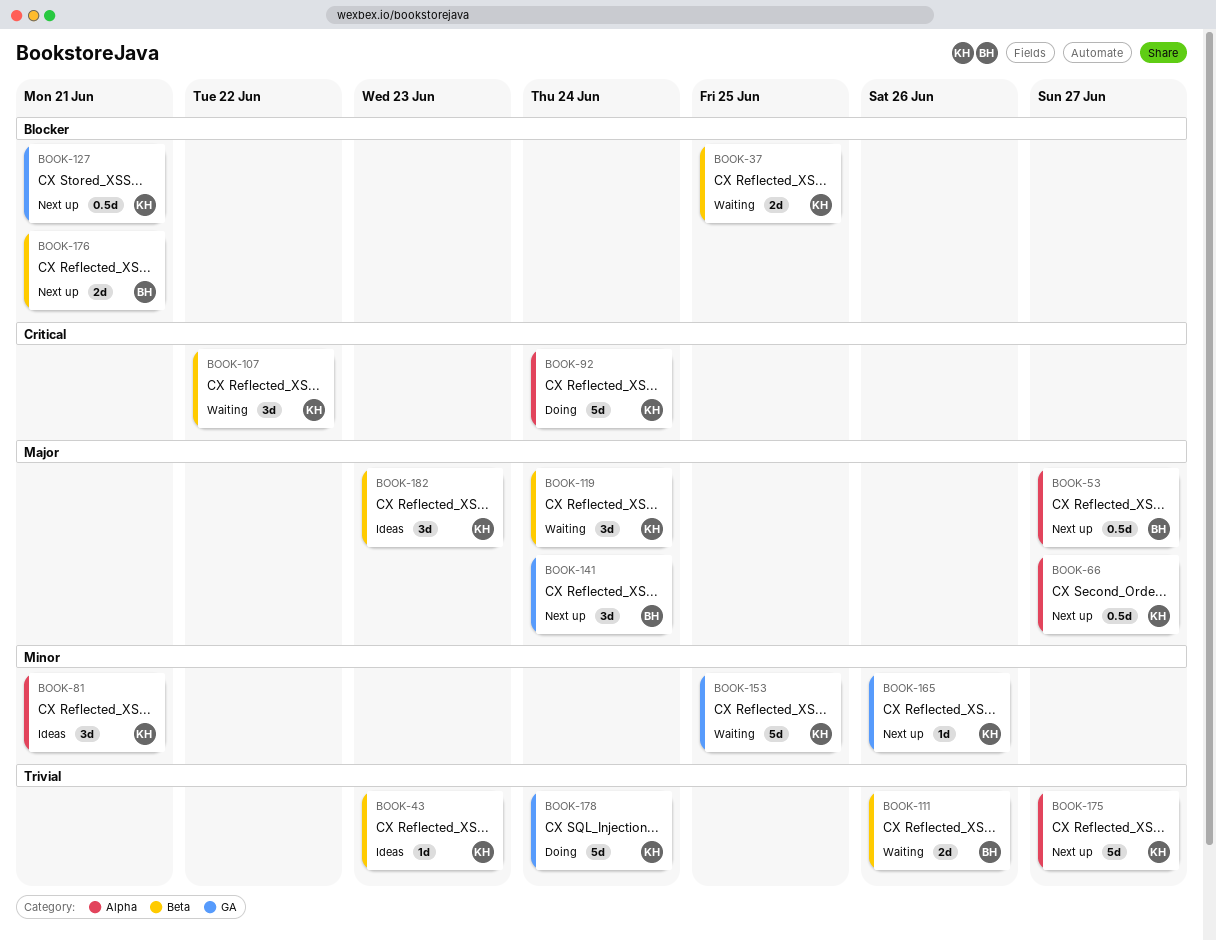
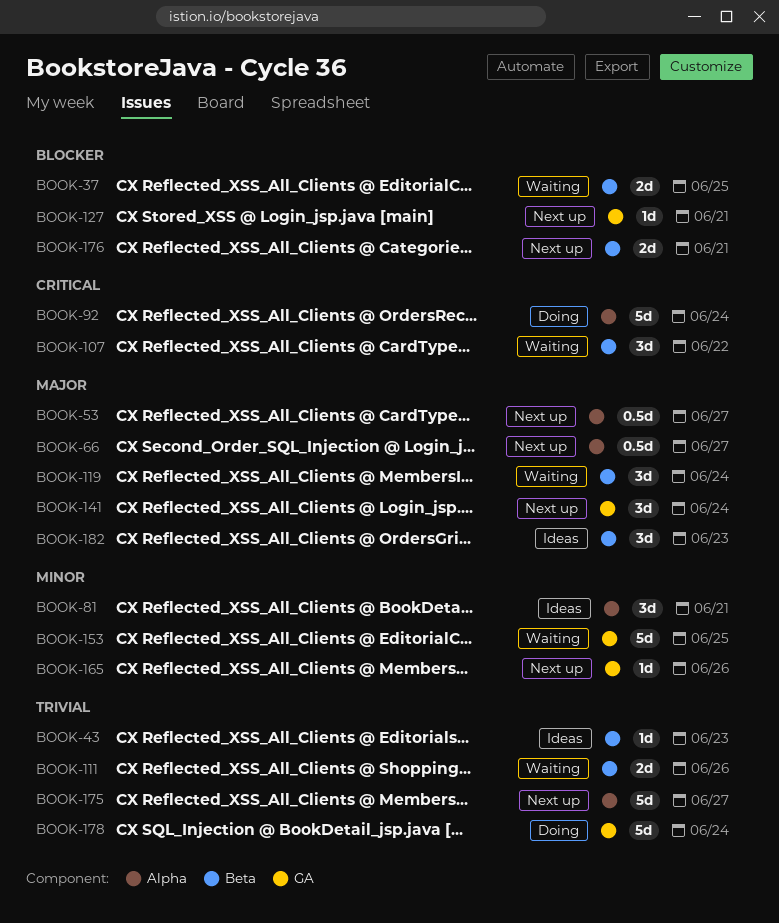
BOOK-127, estimate: 0.5d -> 1d

